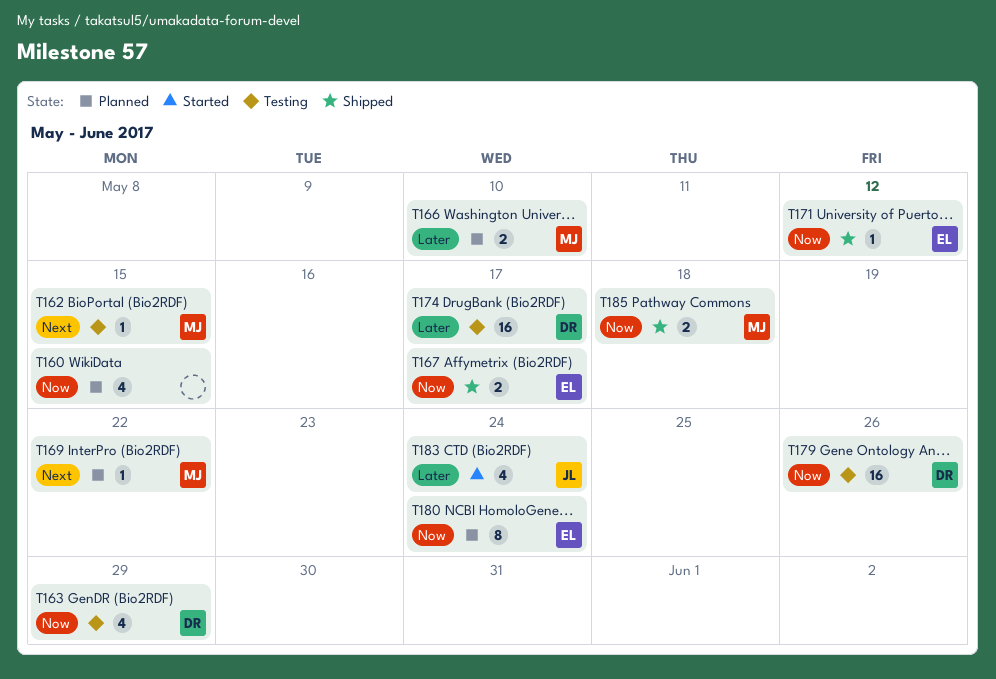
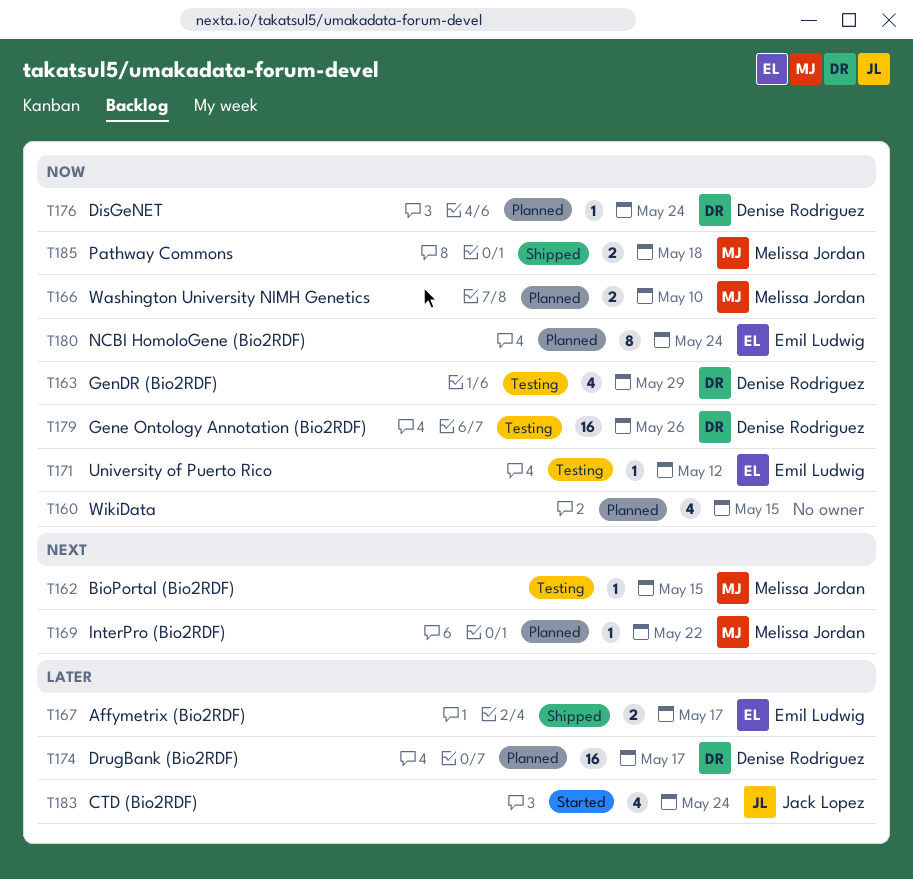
T166, priority: Later -> Now
T167, priority: Now -> Later
T171, status: Shipped -> Testing
T174, status: Testing -> Planned
T176: none -> present

